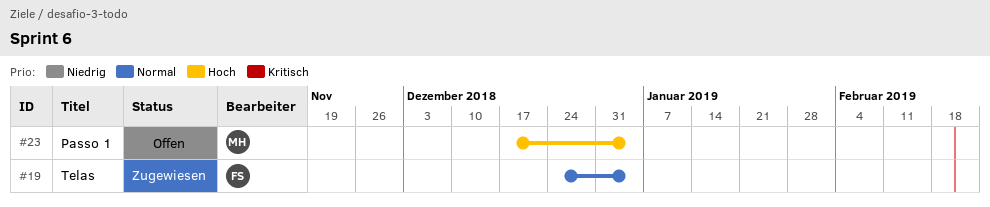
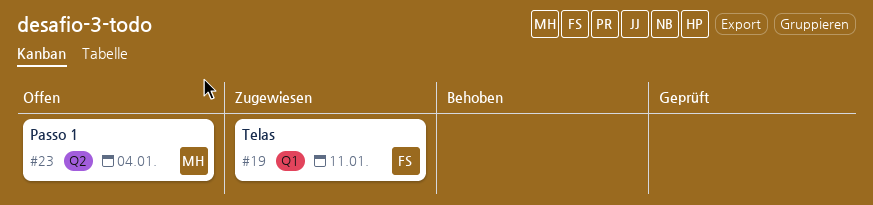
#19, due: Jan 4 -> Jan 11

